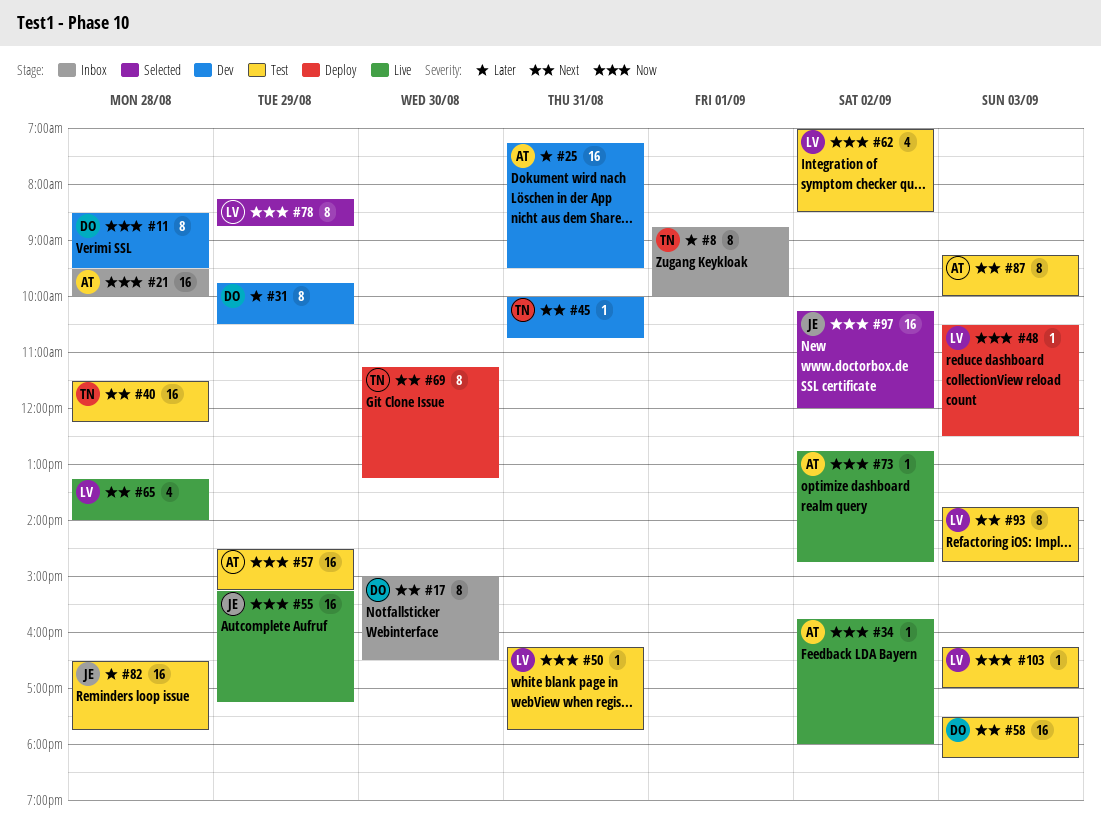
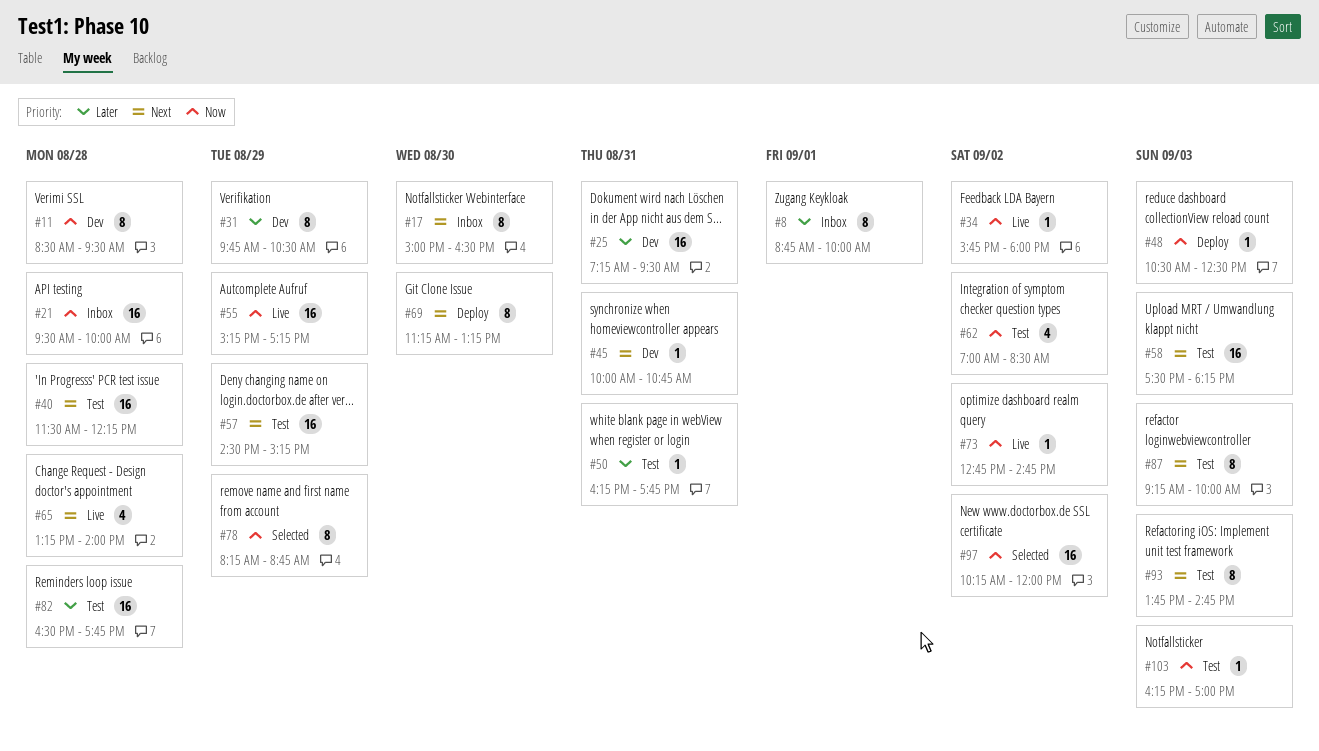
#50, priority: Now -> Later
#57, priority: Now -> Next

